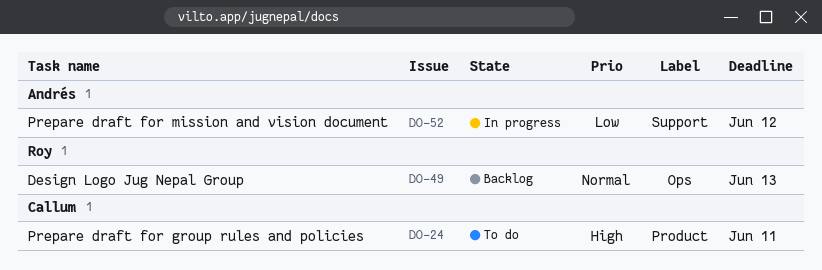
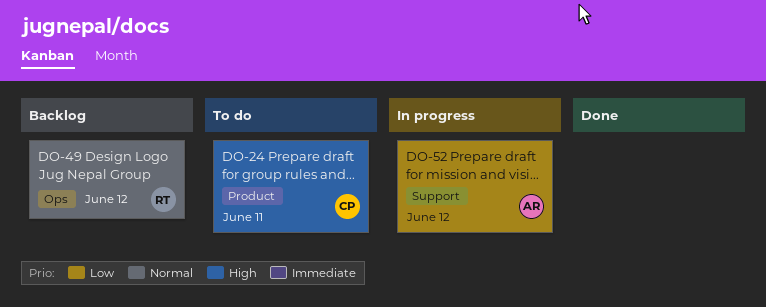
DO-49, due: Jun 13 -> Jun 12

